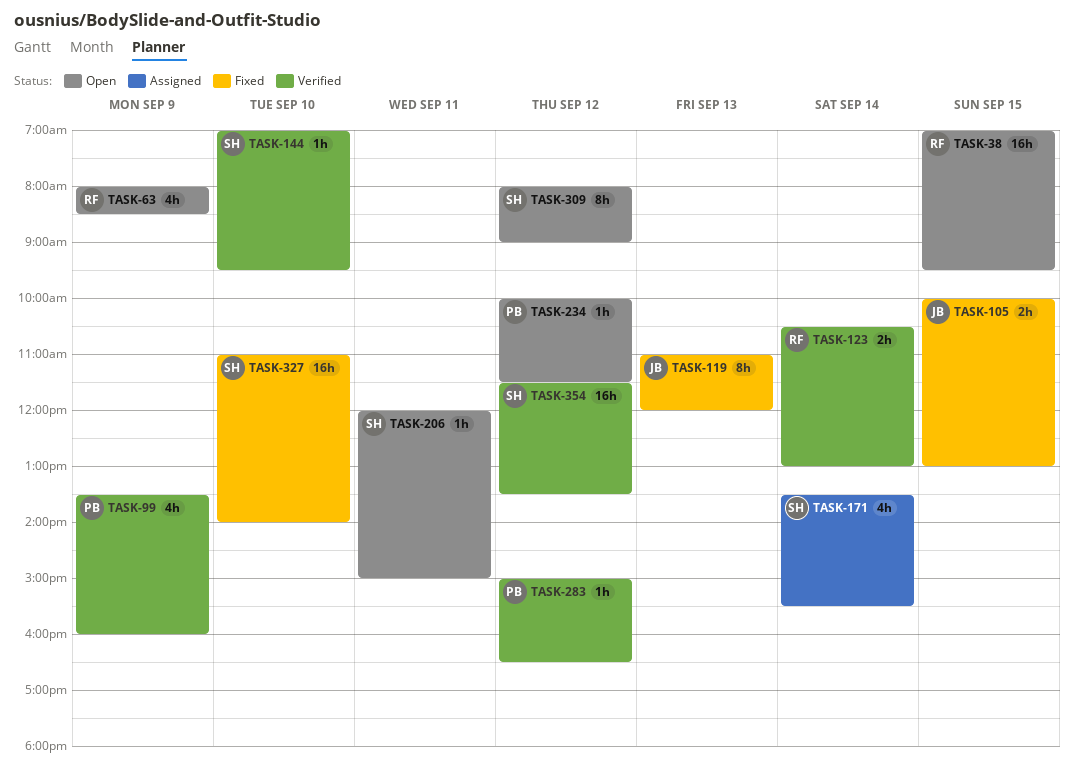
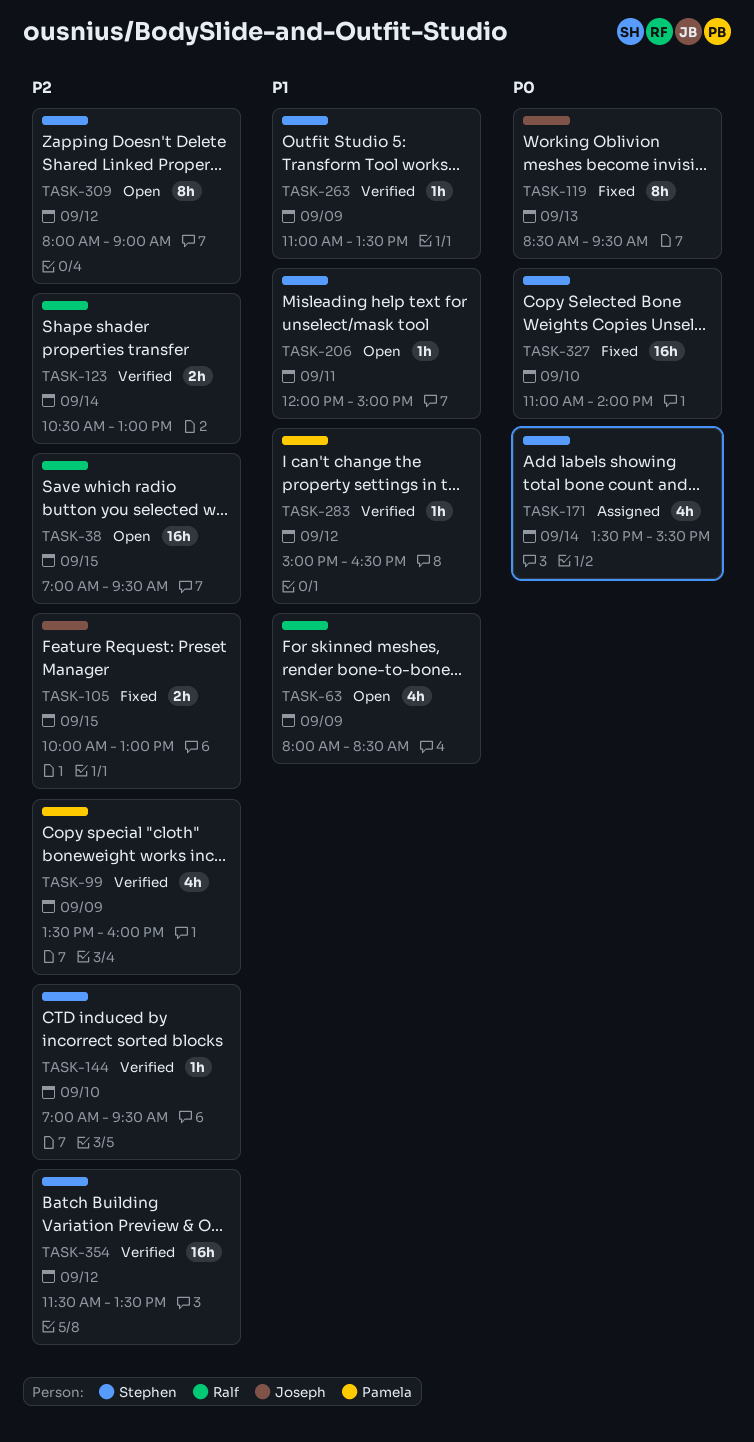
TASK-119, begins: 11:00 -> 08:30
TASK-119, ends: 12:00 -> 09:30
TASK-234: present -> none
TASK-263: none -> present

